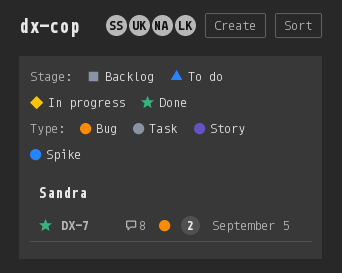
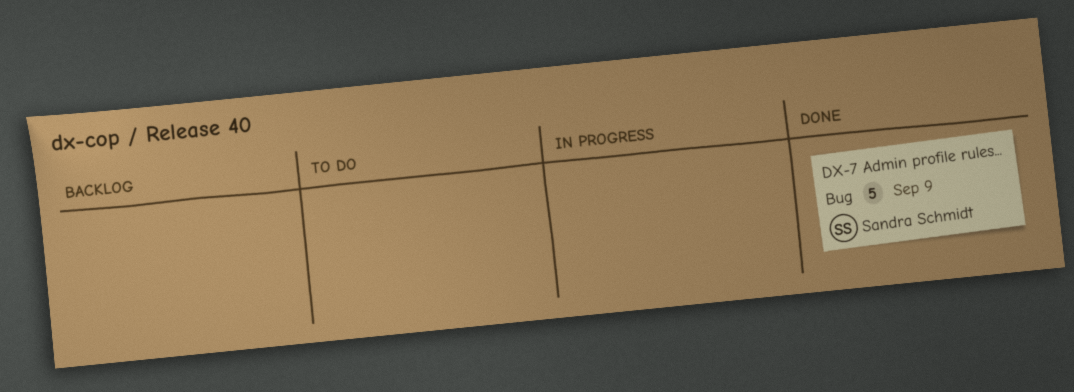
DX-7, estimate: 2 -> 5
DX-7, due: Sep 5 -> Sep 9

